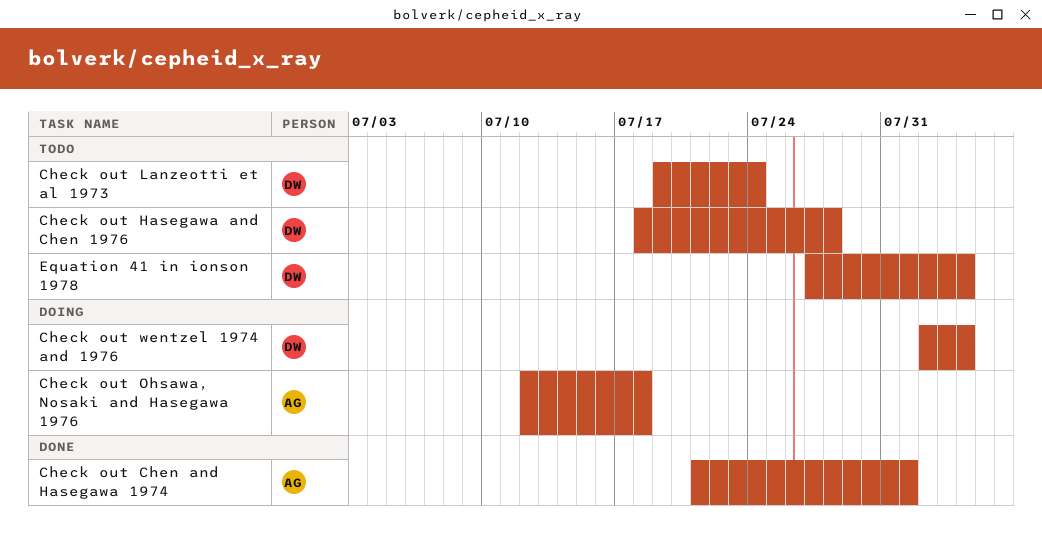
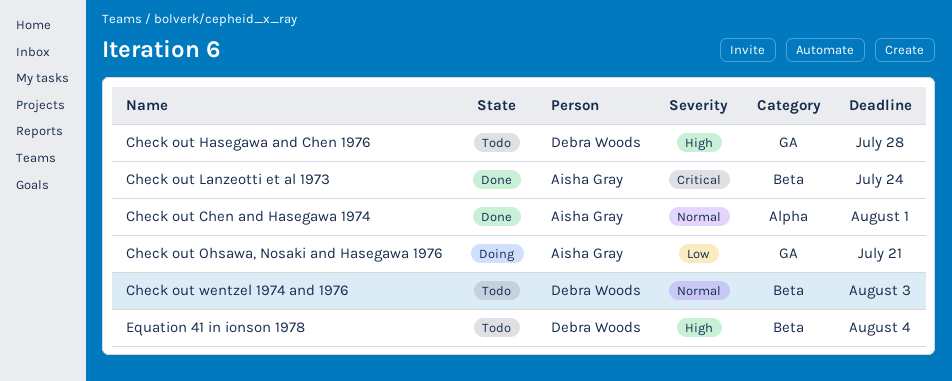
Check out Lanzeotti et al 1973, status: Todo -> Done
Check out Lanzeotti et al 1973, owner: Debra Woods -> Aisha Gray
Check out Ohsawa, Nosaki and Hasegawa 1976, due: Jul 18 -> Jul 21
Check out wentzel 1974 and 1976, status: Doing -> Todo
Check out wentzel 1974 and 1976, due: Aug 4 -> Aug 3

